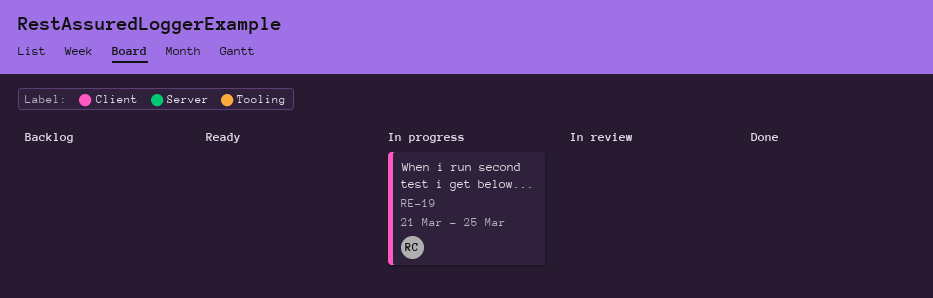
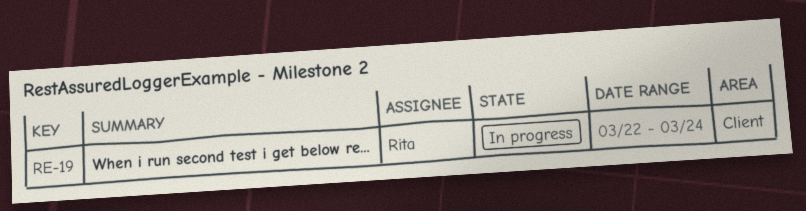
RE-19, start: Mar 21 -> Mar 22
RE-19, due: Mar 25 -> Mar 24

